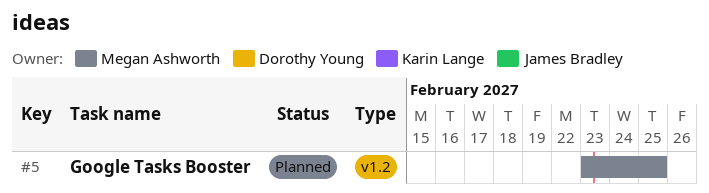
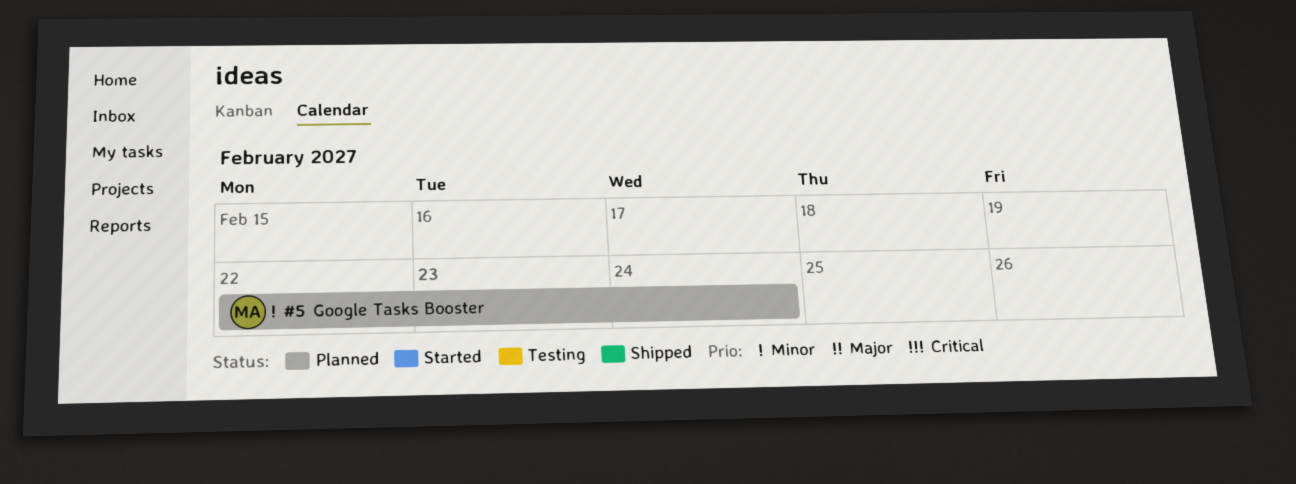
#5, start: Feb 23 -> Feb 22
#5, due: Feb 25 -> Feb 24

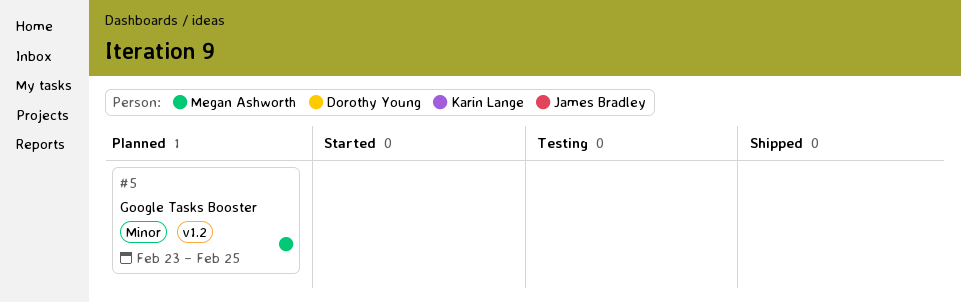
#5, start: Feb 22 -> Feb 23
#5, due: Feb 24 -> Feb 25

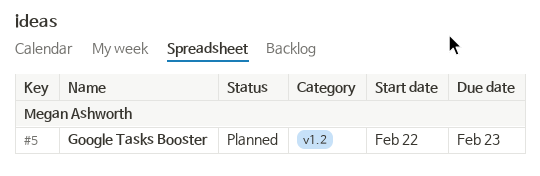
#5, start: Feb 23 -> Feb 22
#5, due: Feb 25 -> Feb 23

